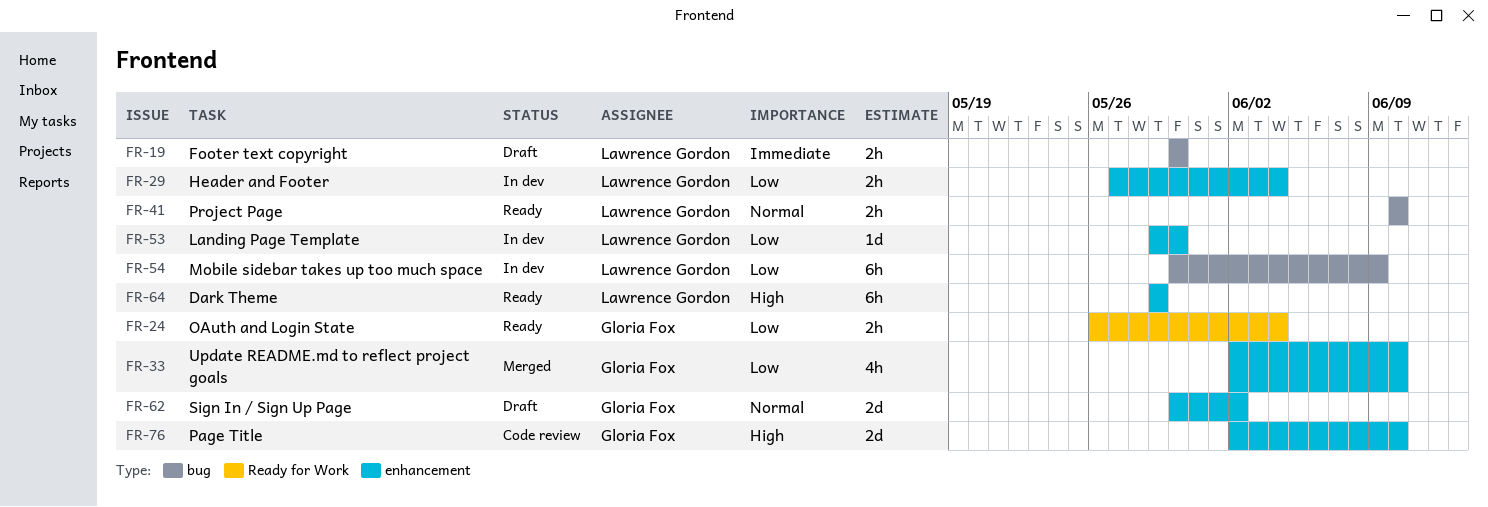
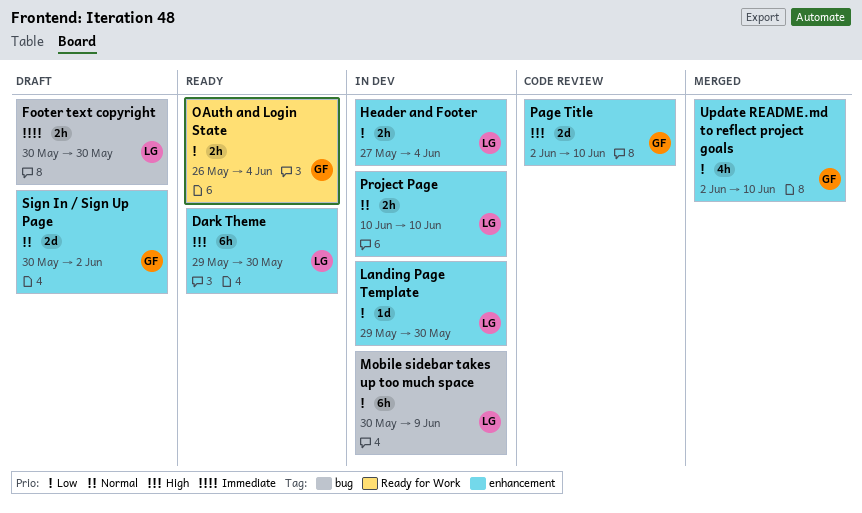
Dark Theme, due: May 29 -> May 30
Project Page, status: Ready -> In dev
Project Page, label: bug -> enhancement

